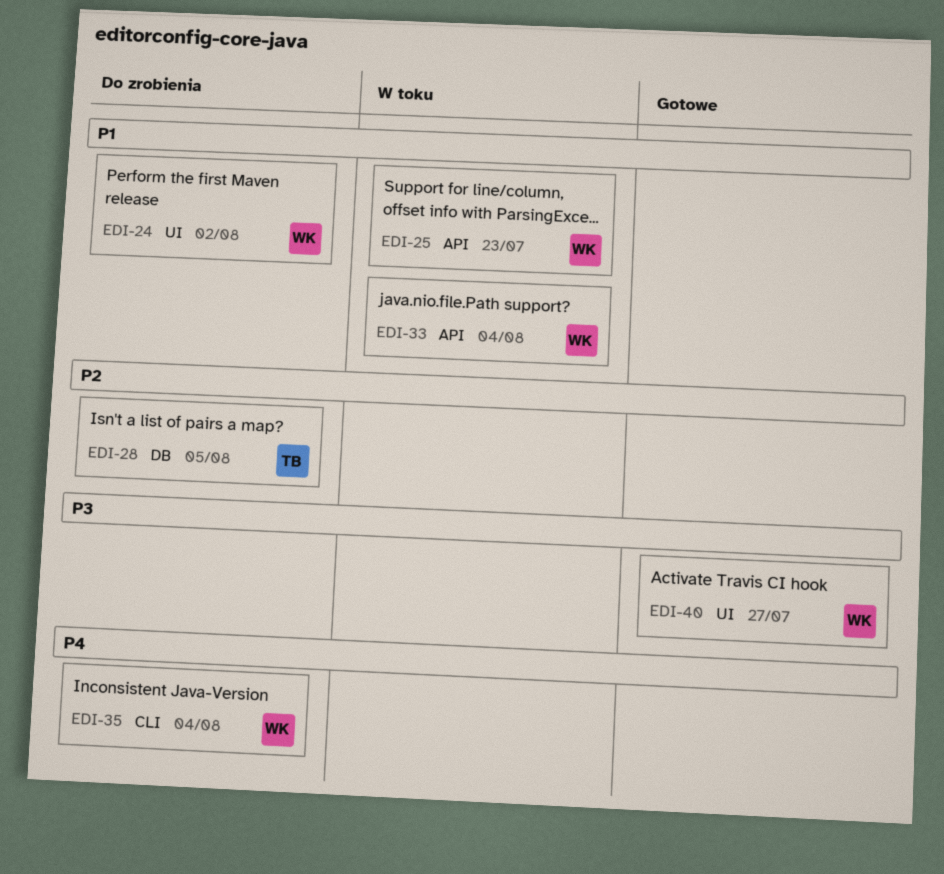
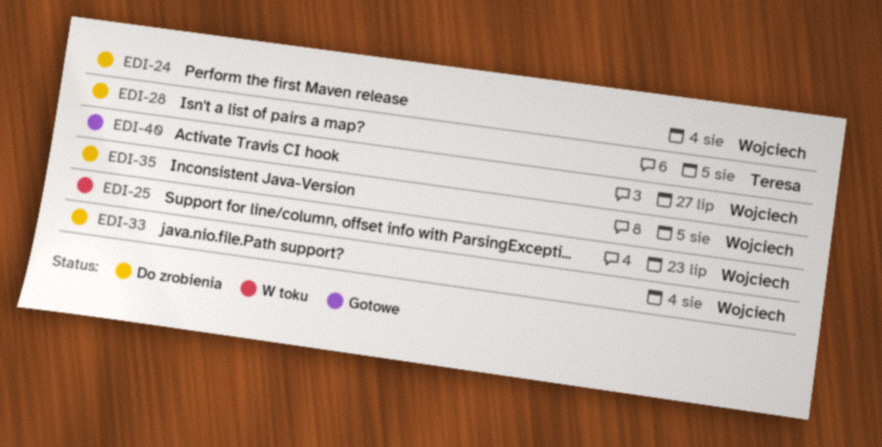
EDI-24, due: Aug 2 -> Aug 4
EDI-33, status: W toku -> Do zrobienia
EDI-35, due: Aug 4 -> Aug 5

